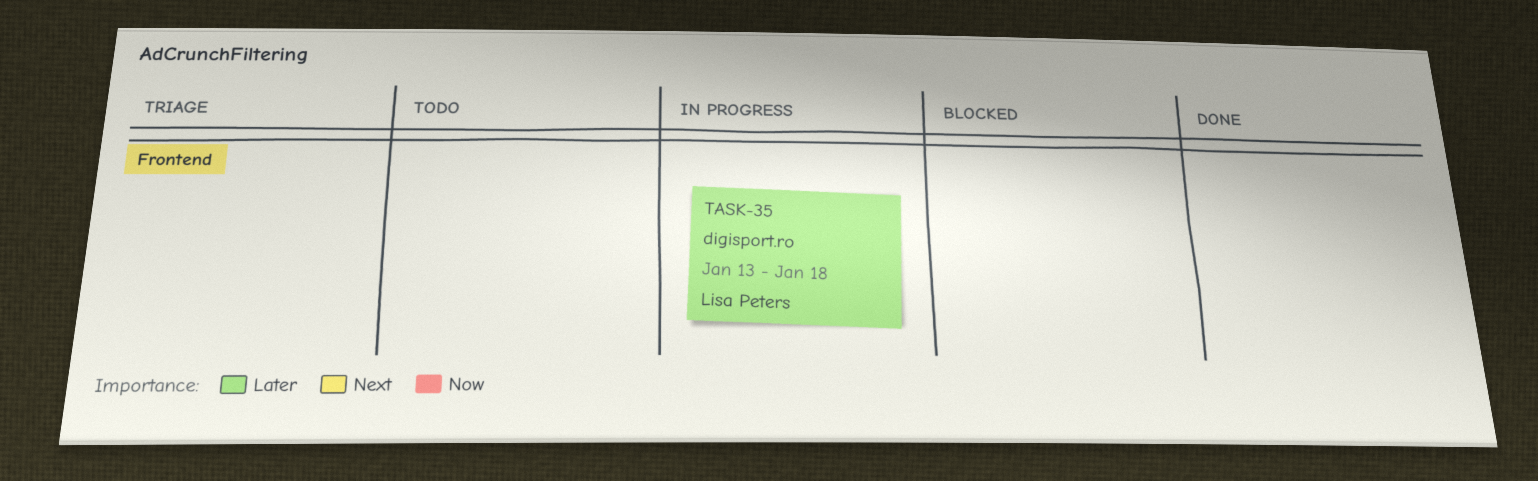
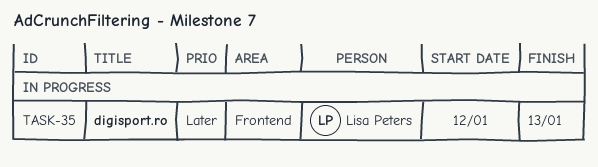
TASK-35, start: Jan 13 -> Jan 12
TASK-35, due: Jan 18 -> Jan 13

